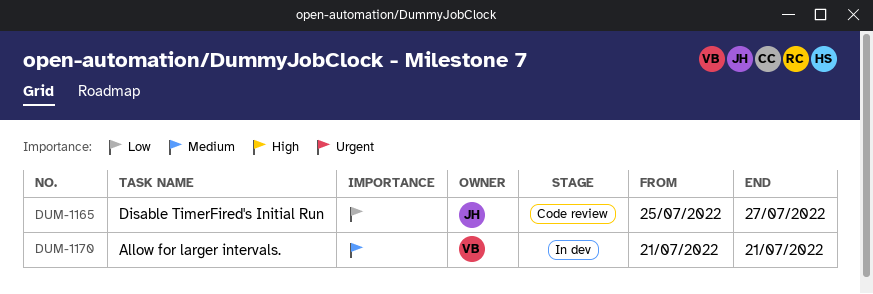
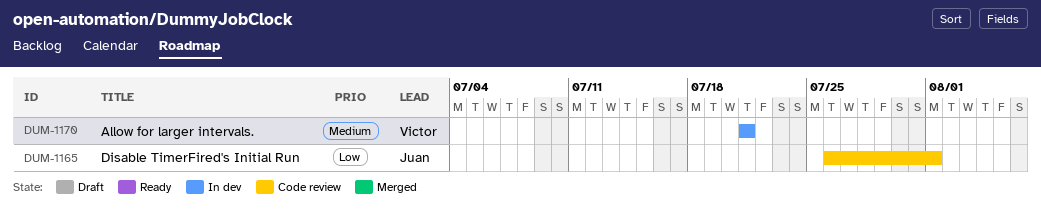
DUM-1165, start: Jul 25 -> Jul 26
DUM-1165, due: Jul 27 -> Aug 1

